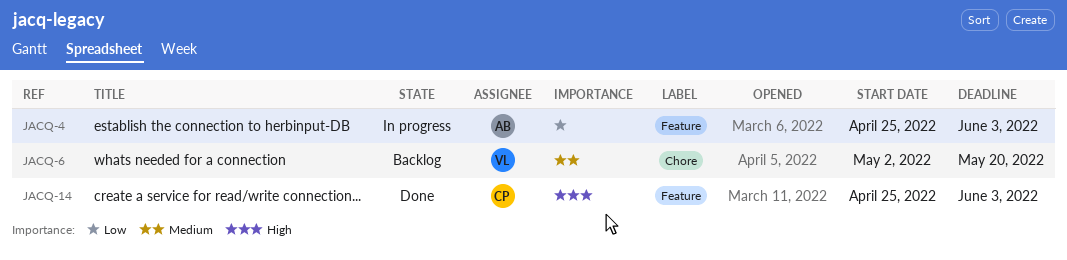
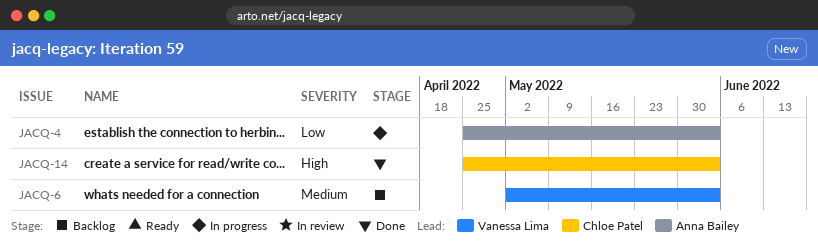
JACQ-6, due: May 20 -> Jun 3

